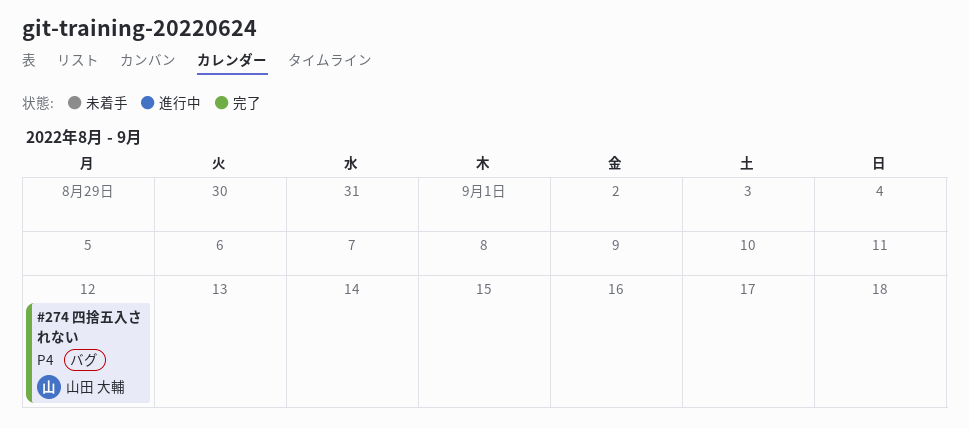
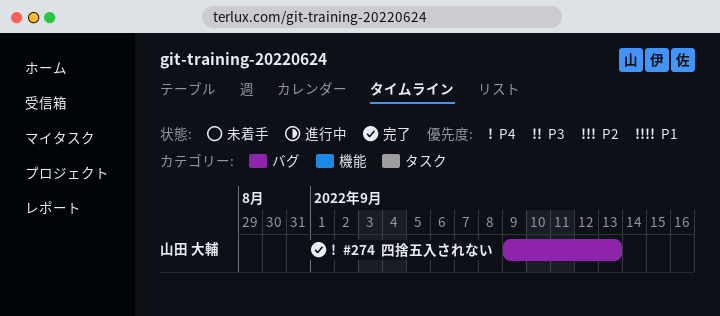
#274, due: Sep 12 -> Sep 13

